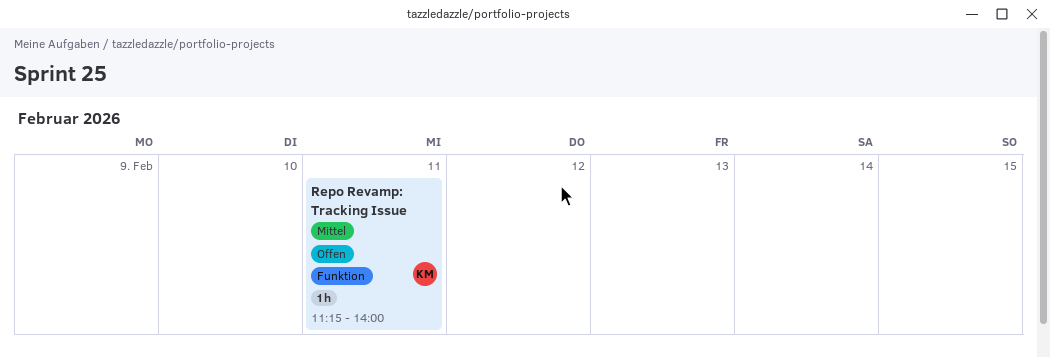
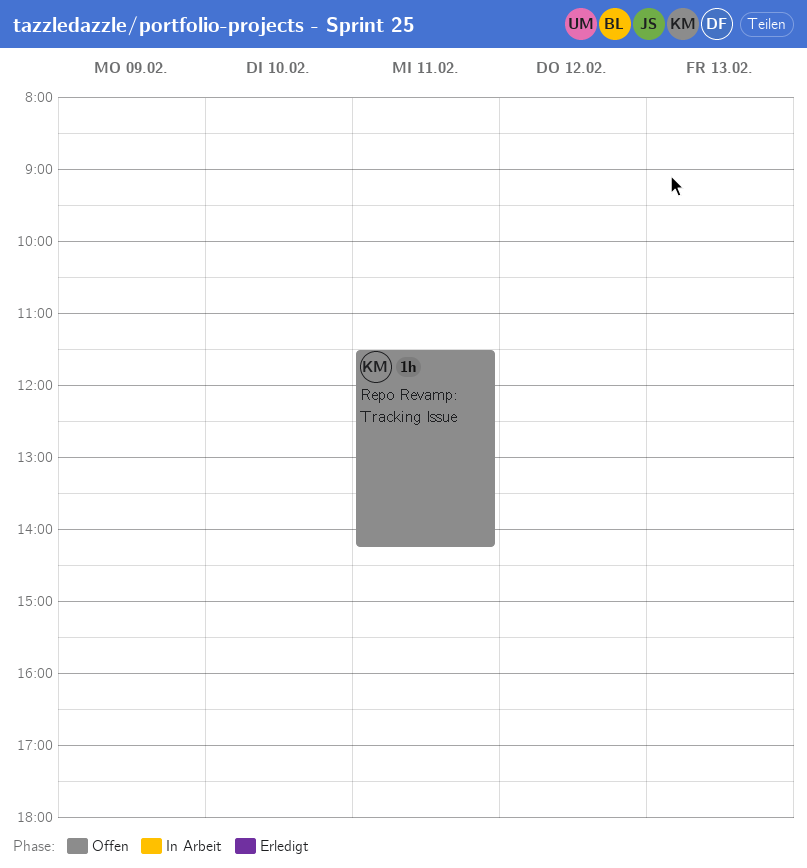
Repo Revamp: Tracking Issue, begins: 11:15 -> 11:30
Repo Revamp: Tracking Issue, ends: 14:00 -> 14:15

